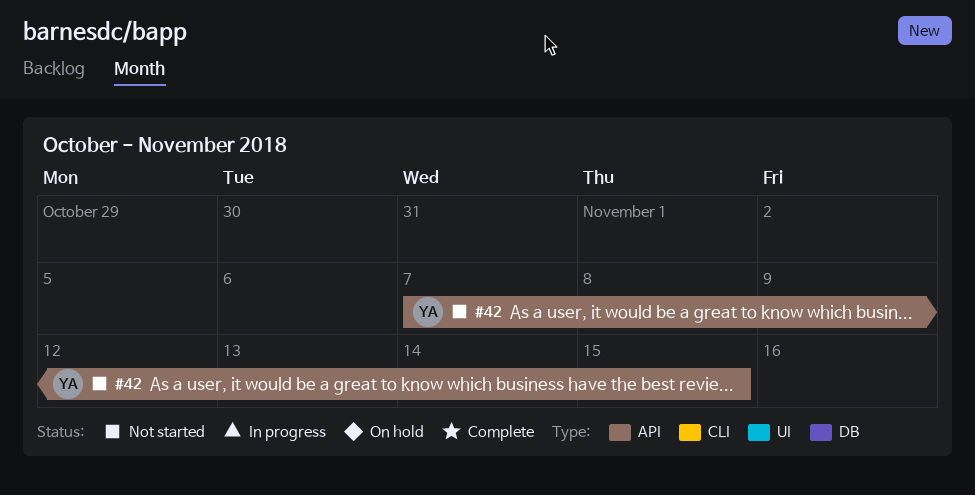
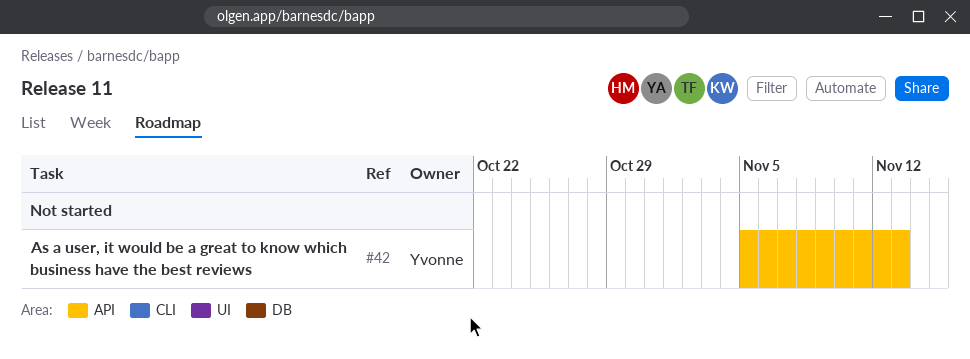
#42, start: Nov 7 -> Nov 5
#42, due: Nov 15 -> Nov 13

